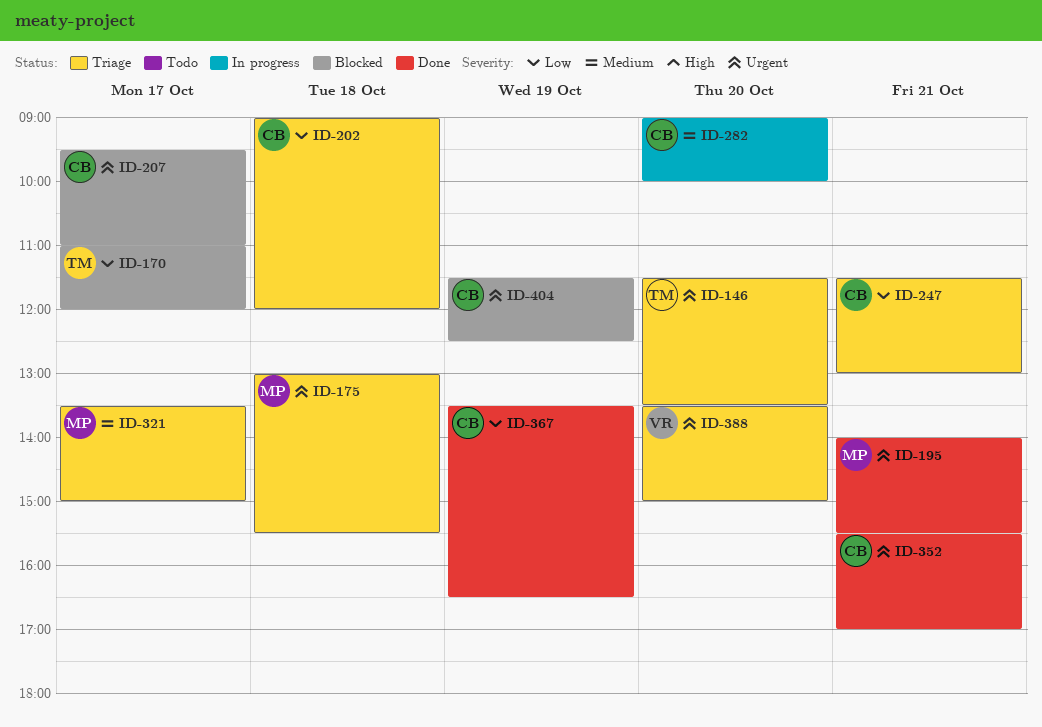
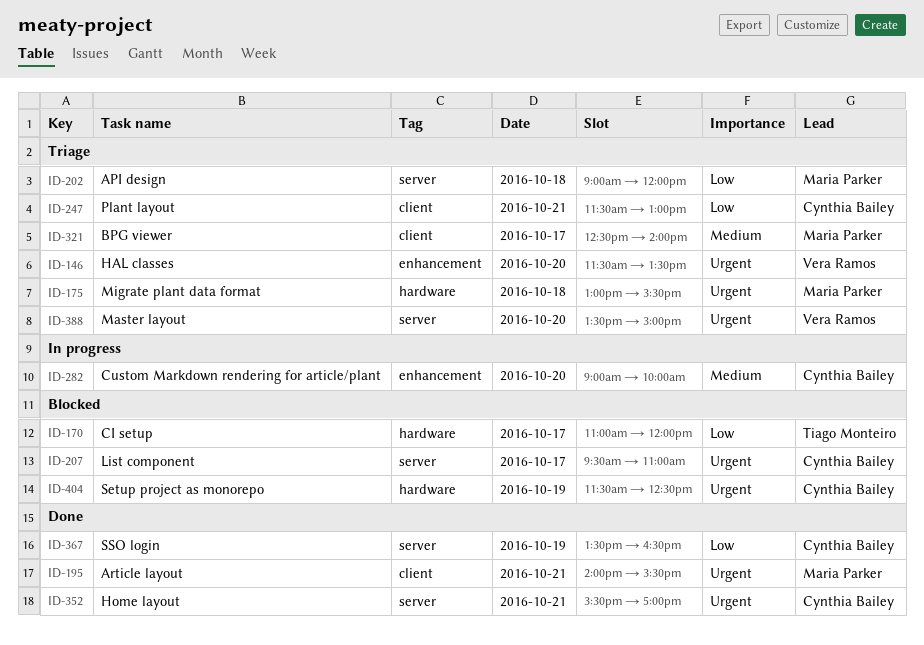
ID-146, owner: Tiago Monteiro -> Vera Ramos
ID-202, owner: Cynthia Bailey -> Maria Parker
ID-321, begins: 13:30 -> 12:30
ID-321, ends: 15:00 -> 14:00

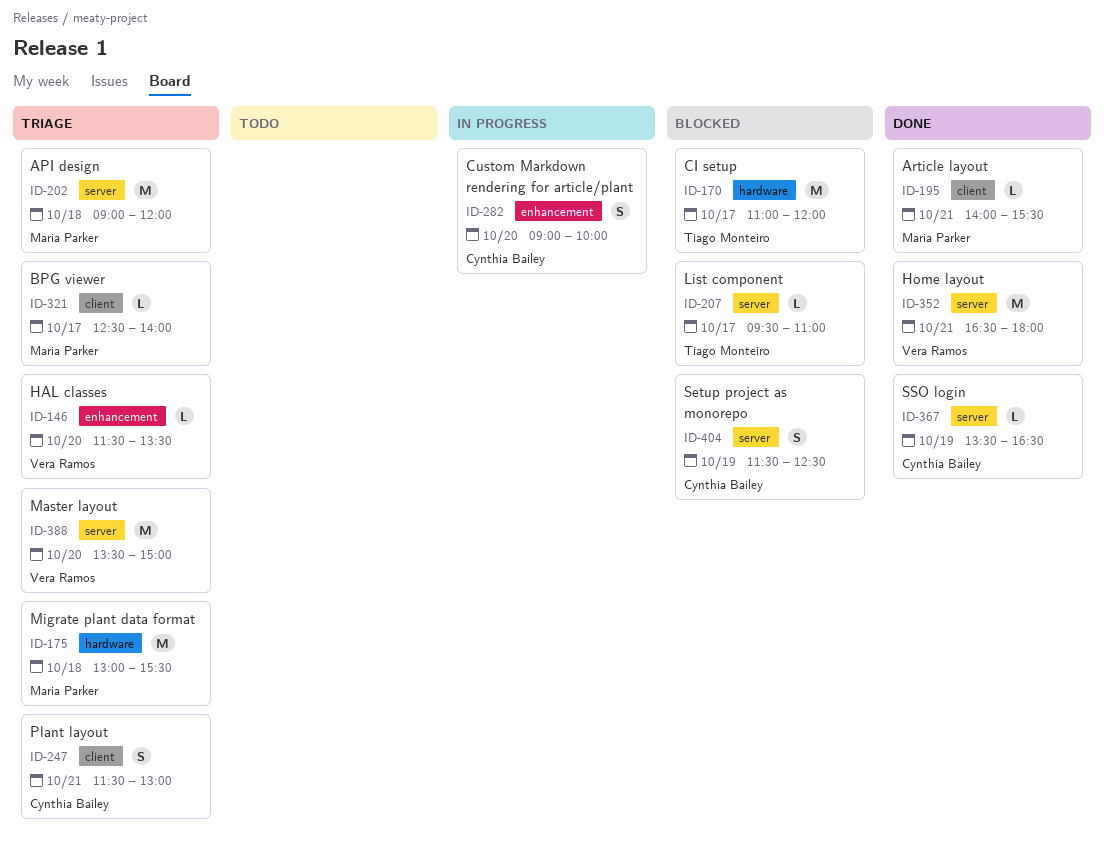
ID-207, owner: Cynthia Bailey -> Tiago Monteiro
ID-352, owner: Cynthia Bailey -> Vera Ramos
ID-352, begins: 15:30 -> 16:30
ID-352, ends: 17:00 -> 18:00
ID-404, label: hardware -> server

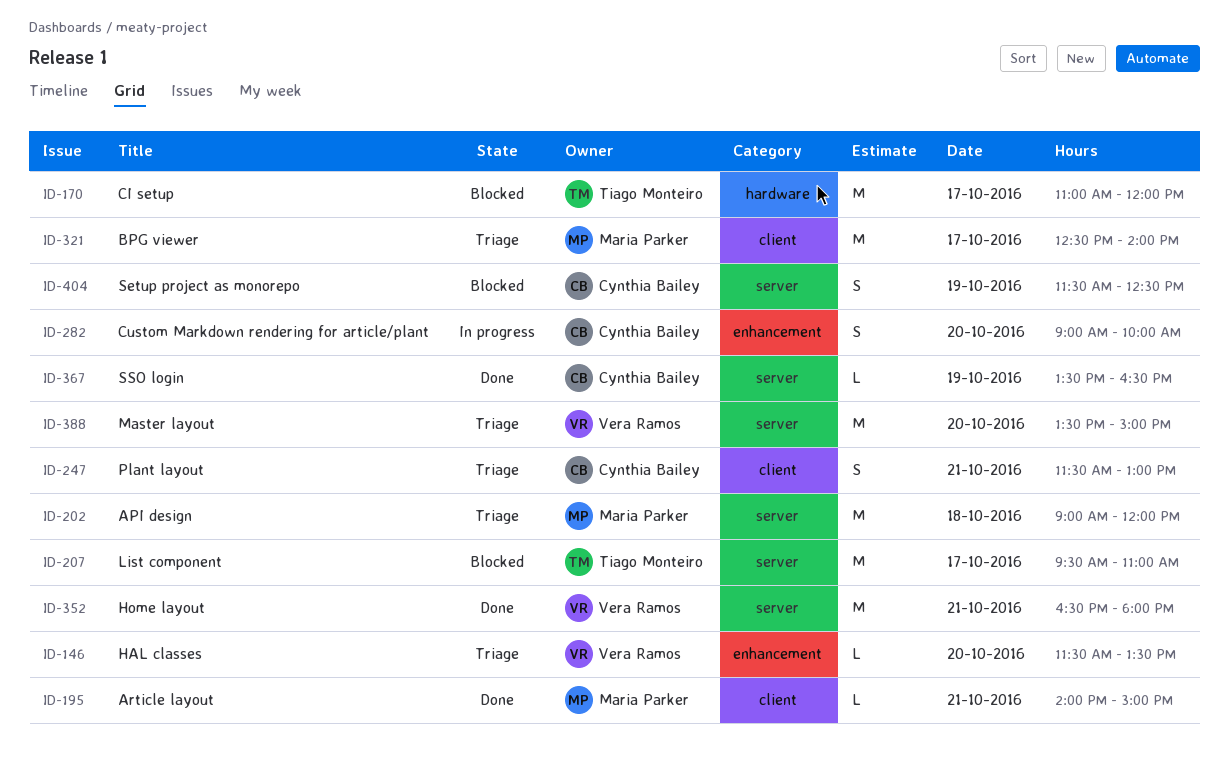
ID-175: present -> none
ID-195, ends: 15:30 -> 15:00
ID-207, estimate: L -> M
ID-321, estimate: L -> M

